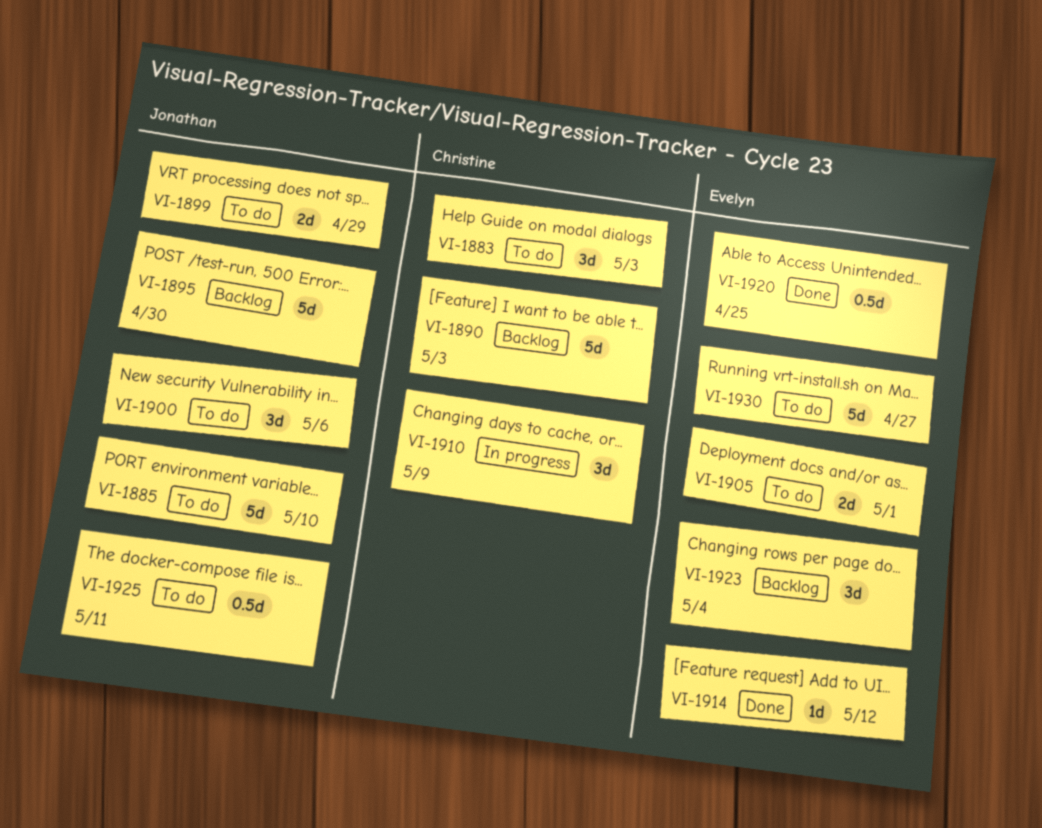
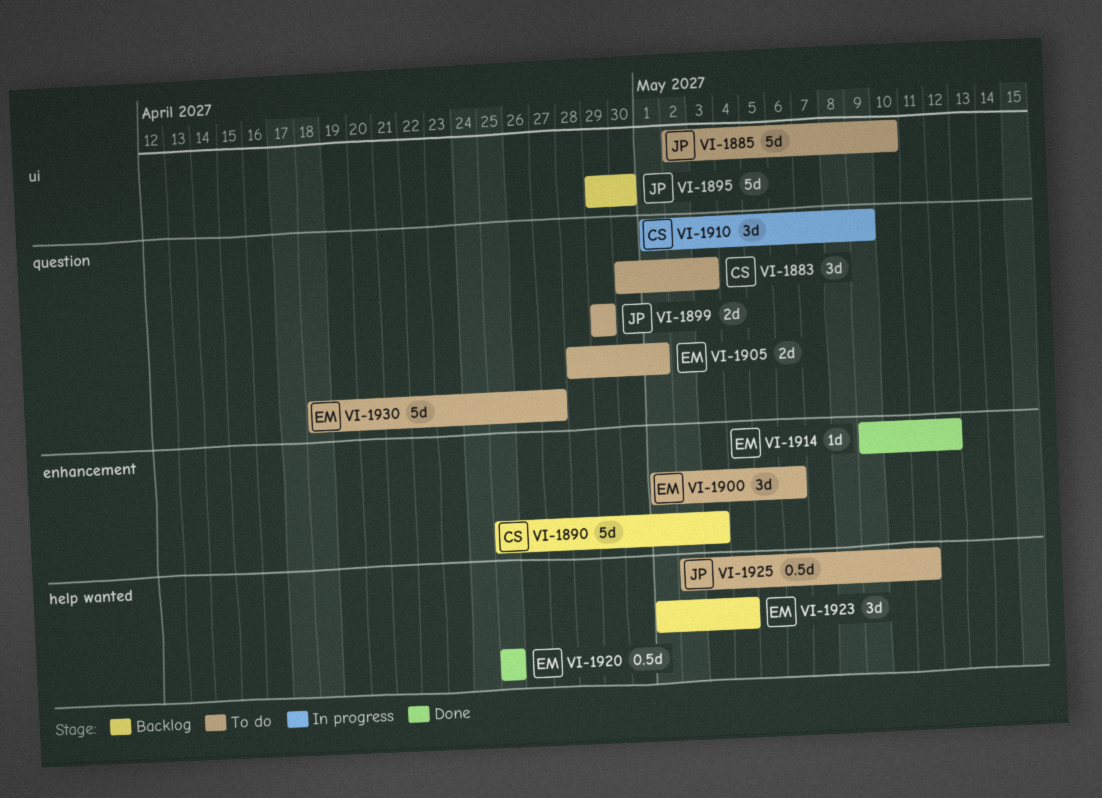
VI-1900, owner: Jonathan -> Evelyn

